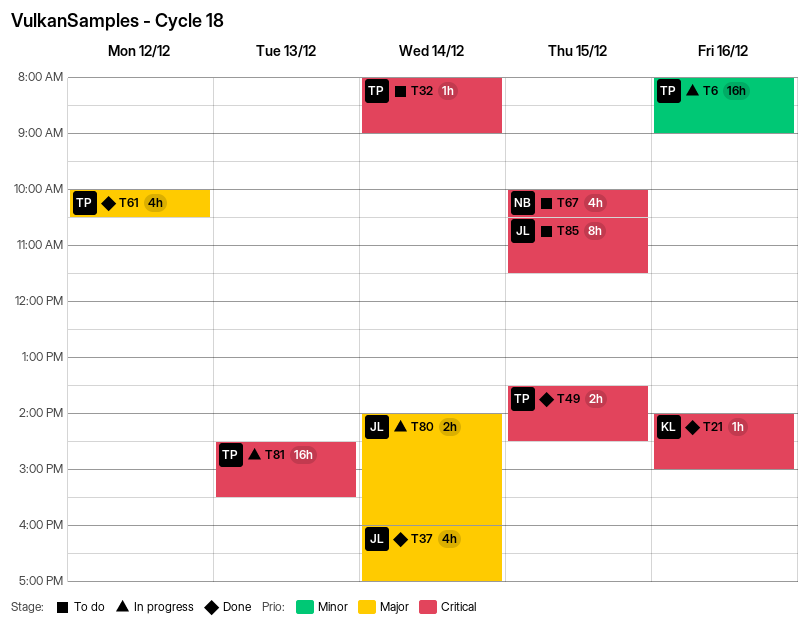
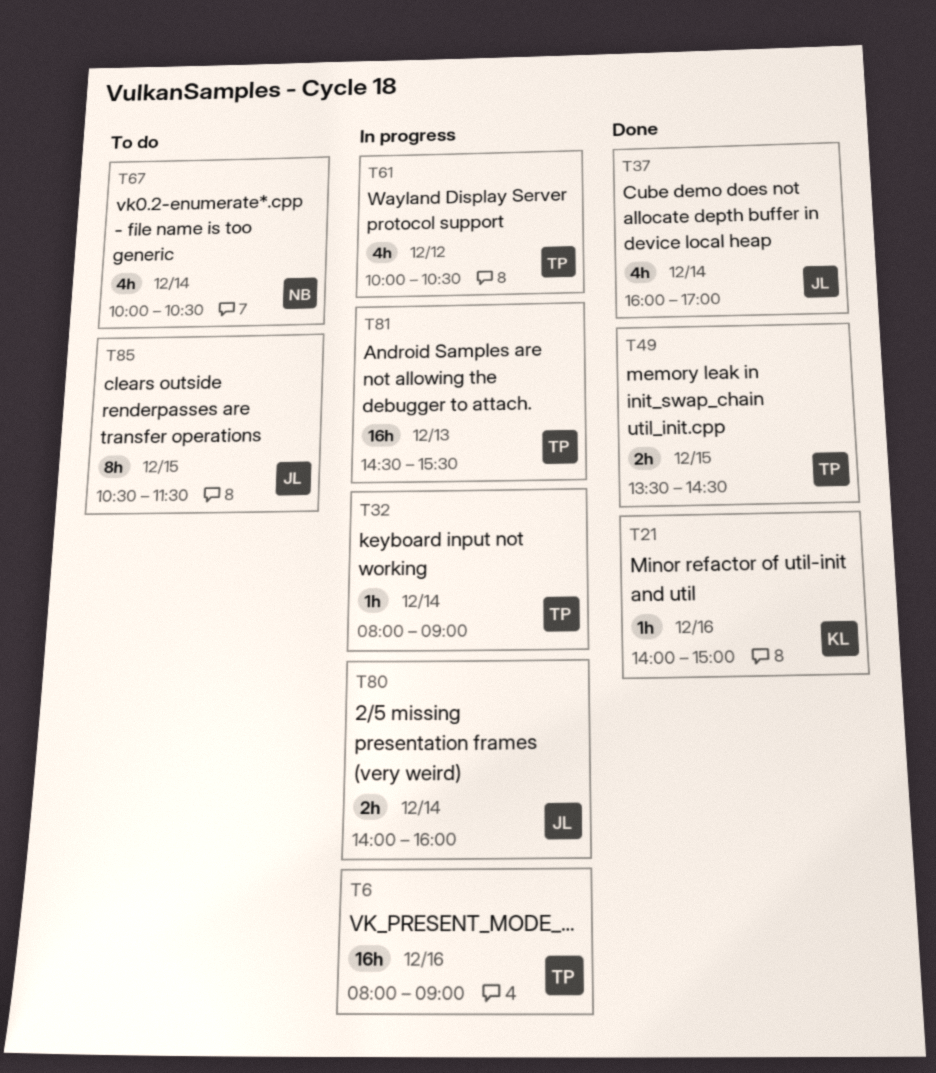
T32, status: To do -> In progress
T61, status: Done -> In progress
T67, day: Dec 15 -> Dec 14

